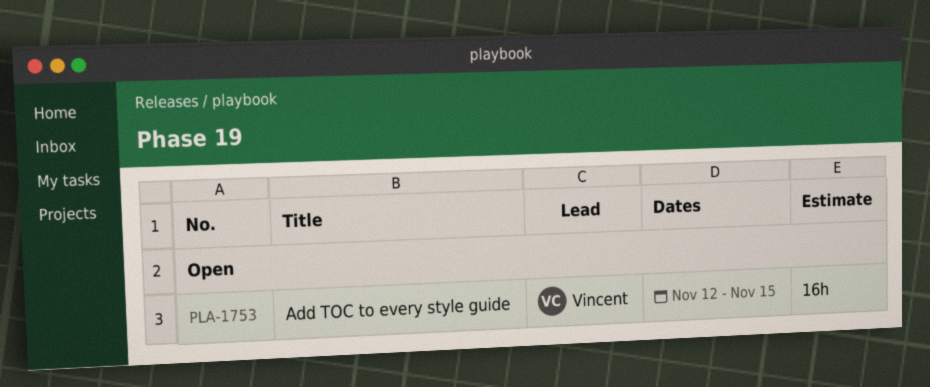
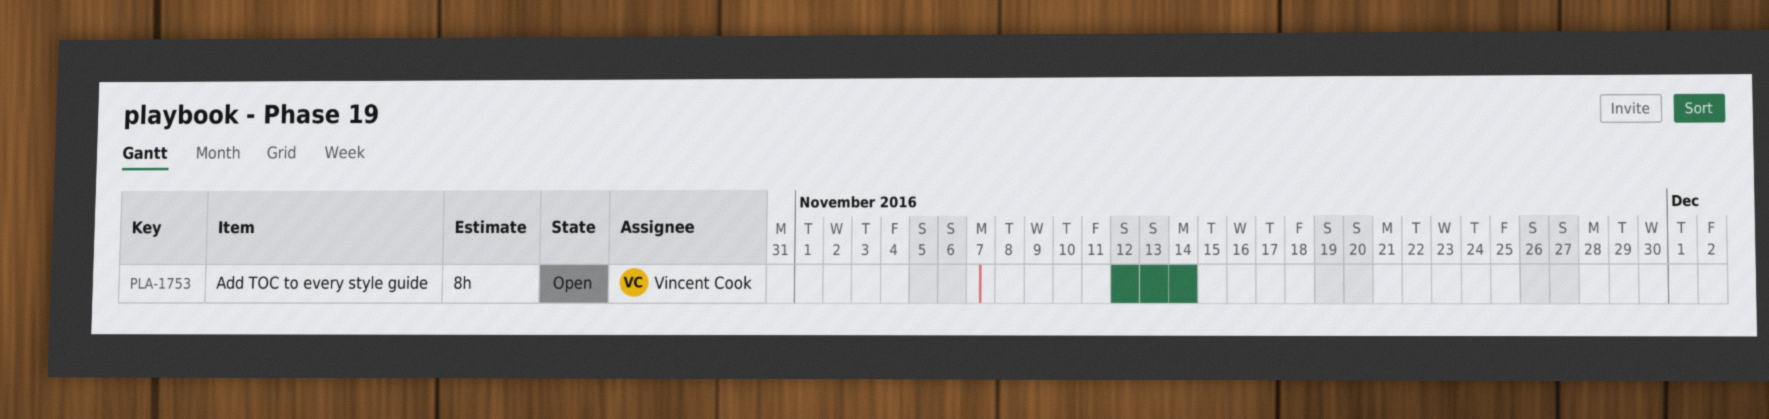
PLA-1753, estimate: 16h -> 8h
PLA-1753, due: Nov 15 -> Nov 14

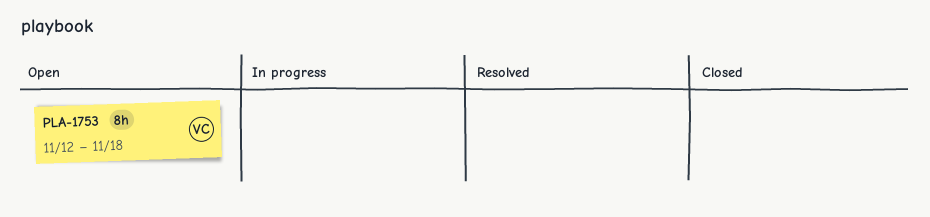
PLA-1753, due: Nov 14 -> Nov 18

